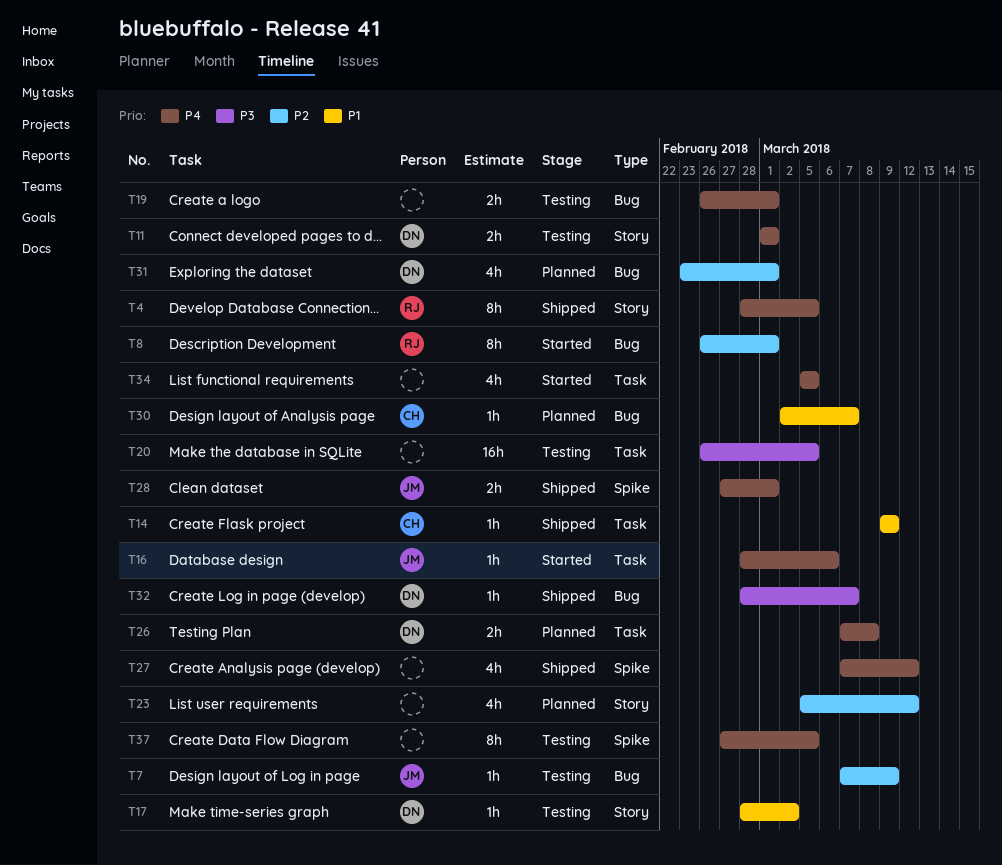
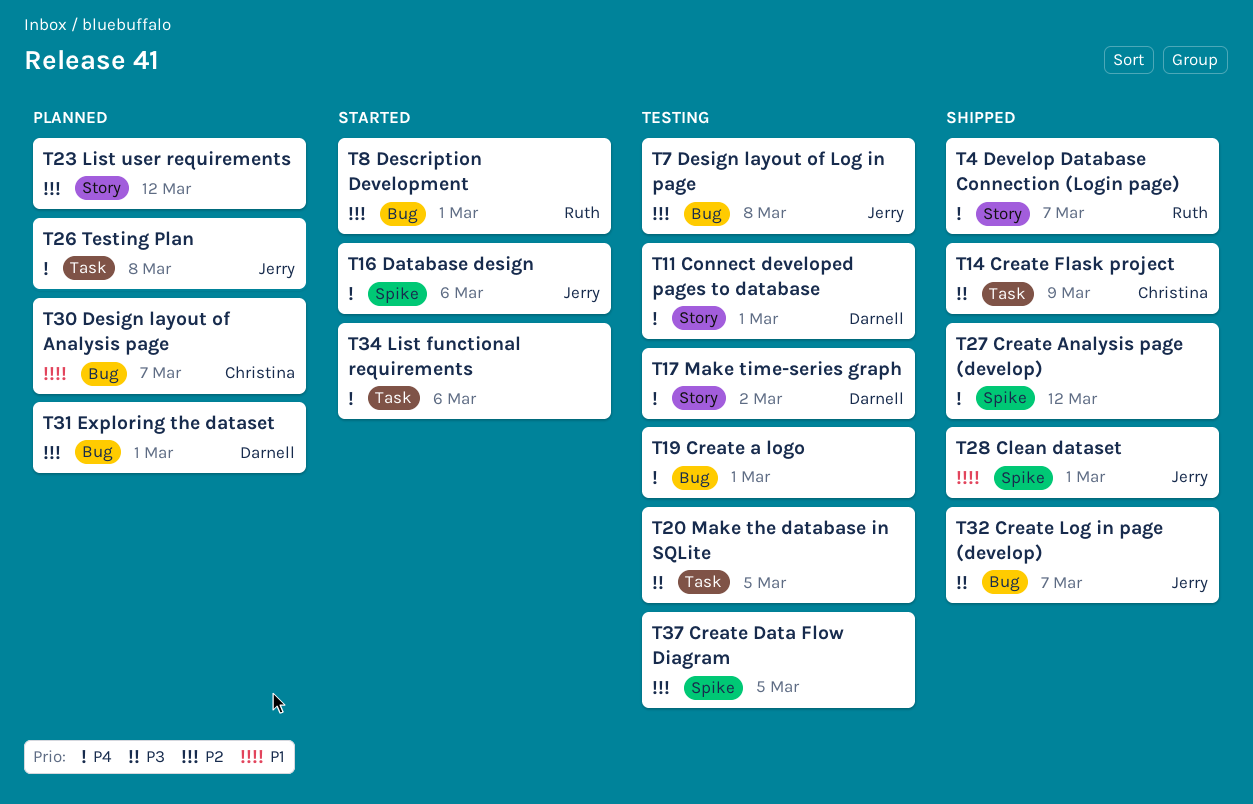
T4, due: Mar 5 -> Mar 7
T7, due: Mar 9 -> Mar 8
T14, priority: P1 -> P3
T16, label: Task -> Spike
T17, priority: P1 -> P4
T26, owner: Darnell -> Jerry
T28, priority: P4 -> P1
T32, owner: Darnell -> Jerry
T34, due: Mar 5 -> Mar 6
T37, priority: P4 -> P2

